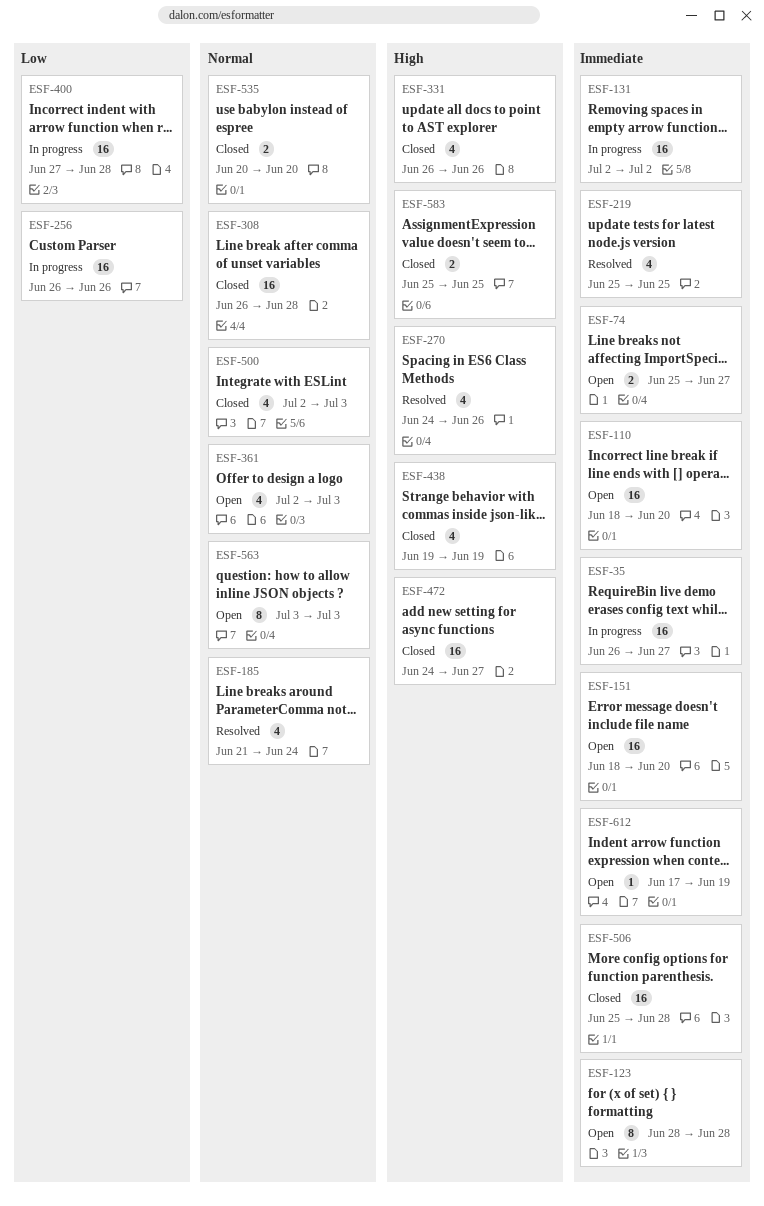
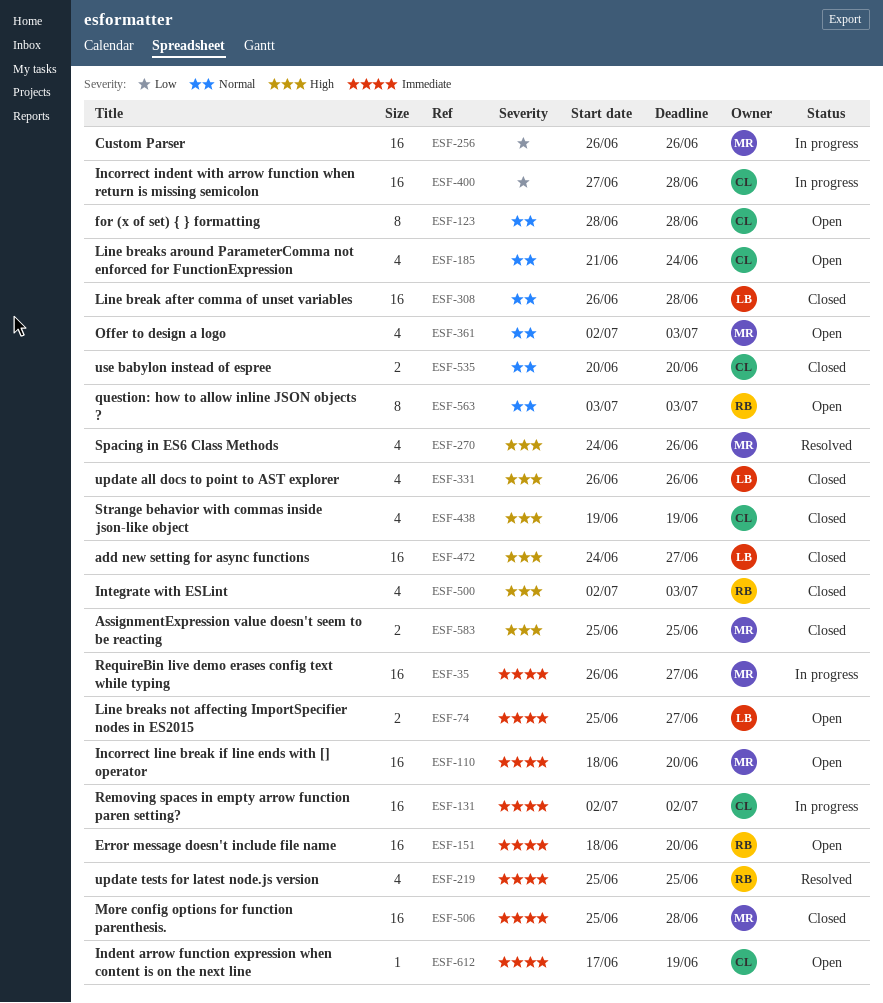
ESF-123, priority: Immediate -> Normal
ESF-185, status: Resolved -> Open
ESF-500, priority: Normal -> High

